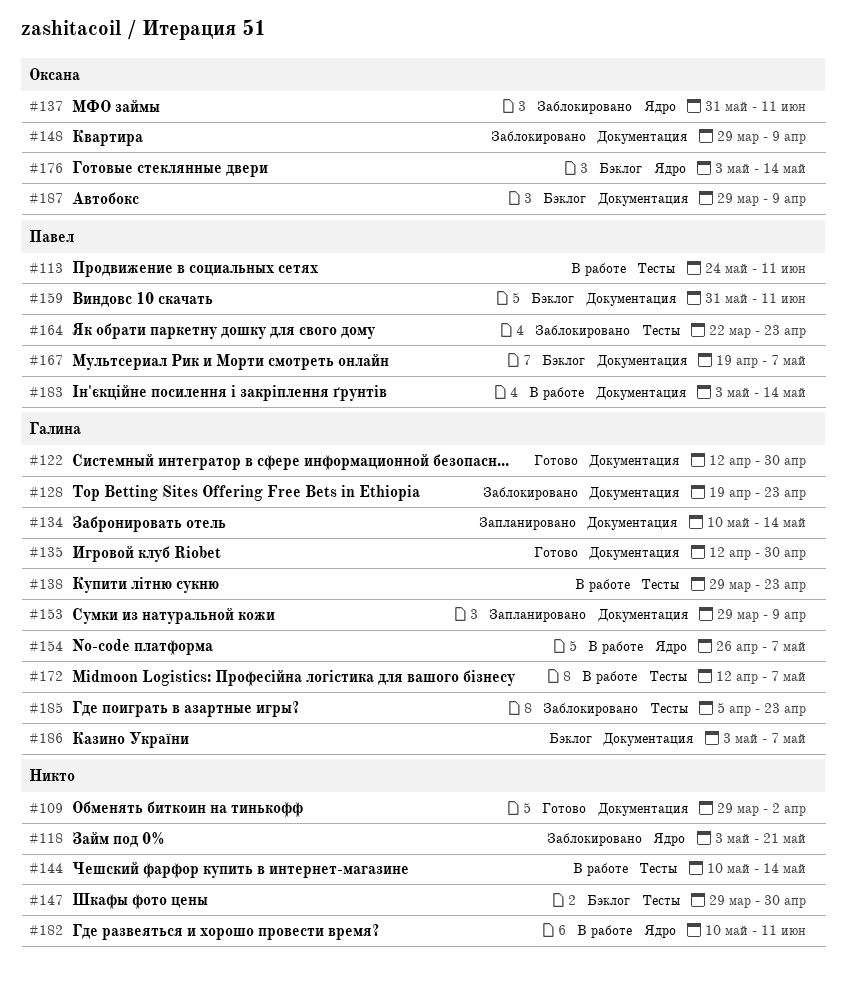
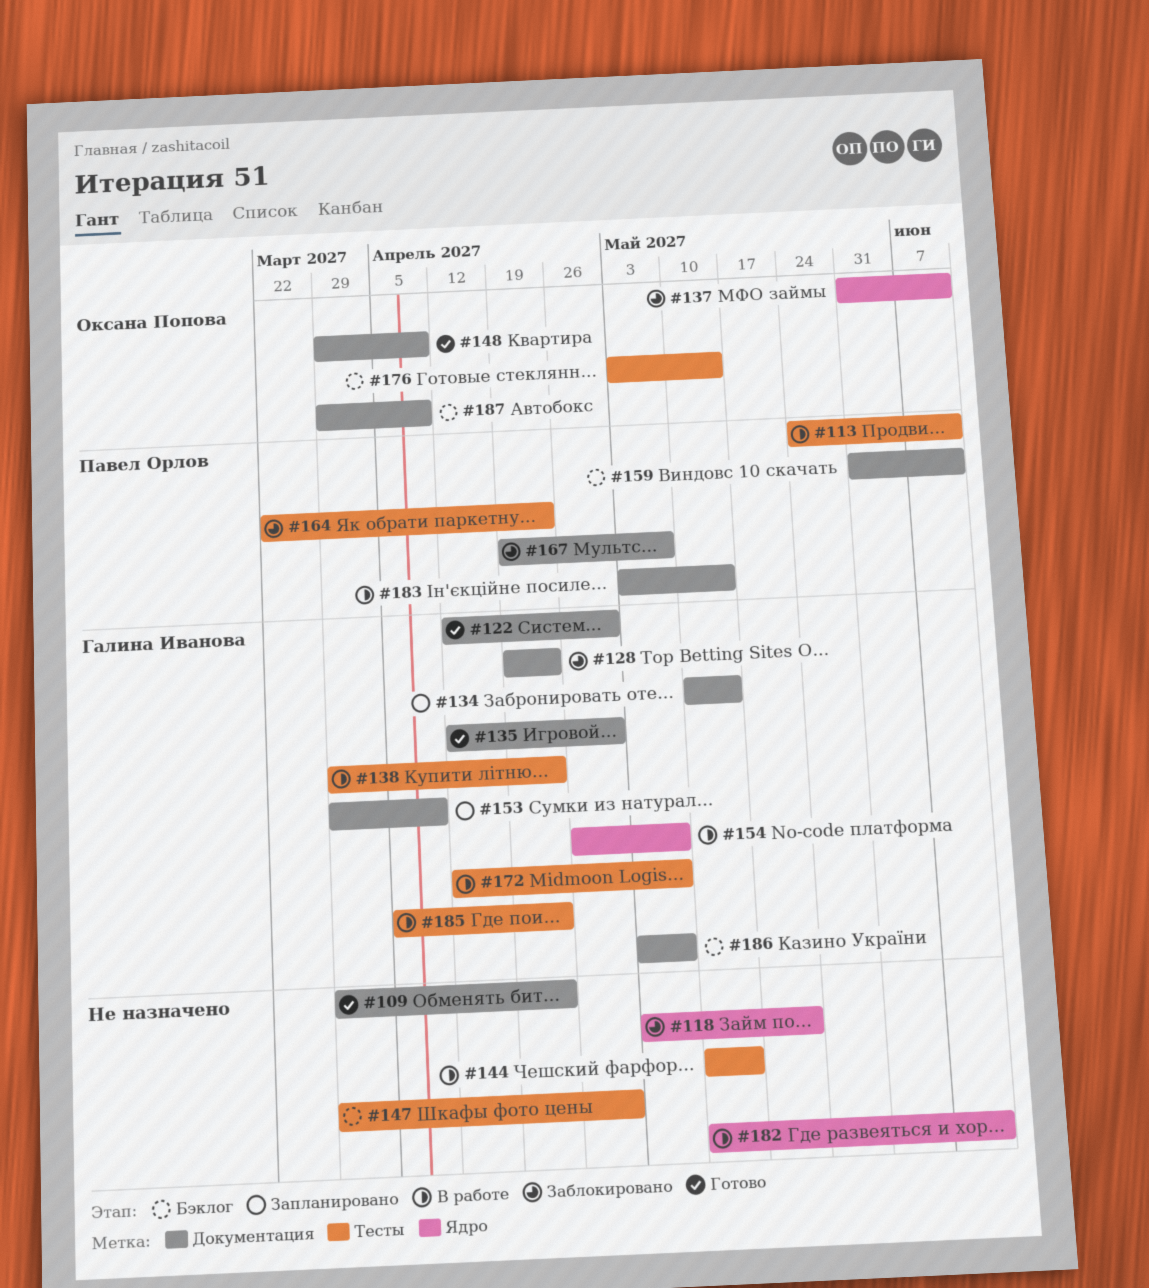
#109, due: Apr 2 -> Apr 23
#148, status: Заблокировано -> Готово
#167, status: Бэклог -> Заблокировано
#176, label: Ядро -> Тесты
#185, status: Заблокировано -> В работе

